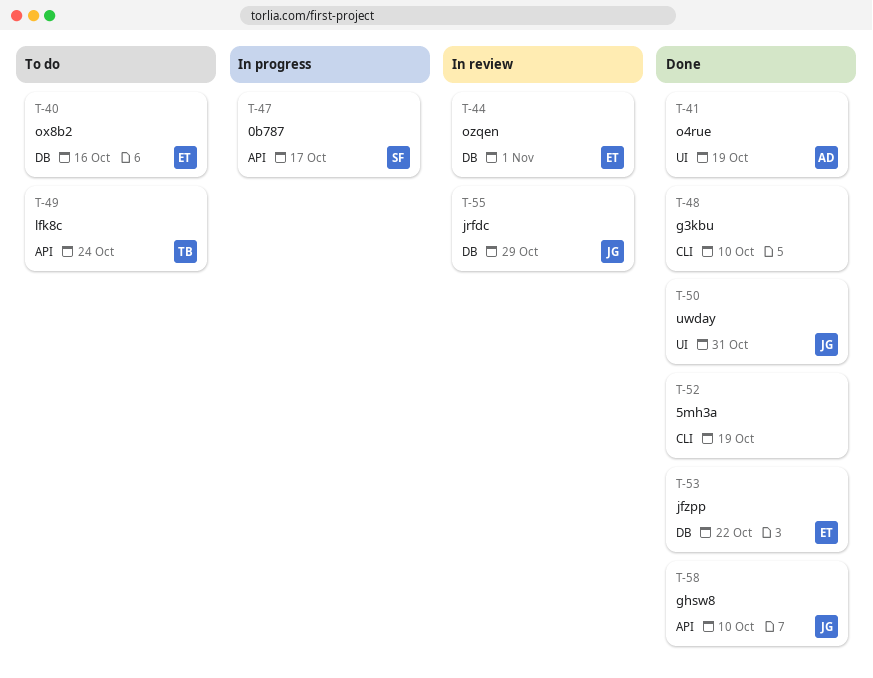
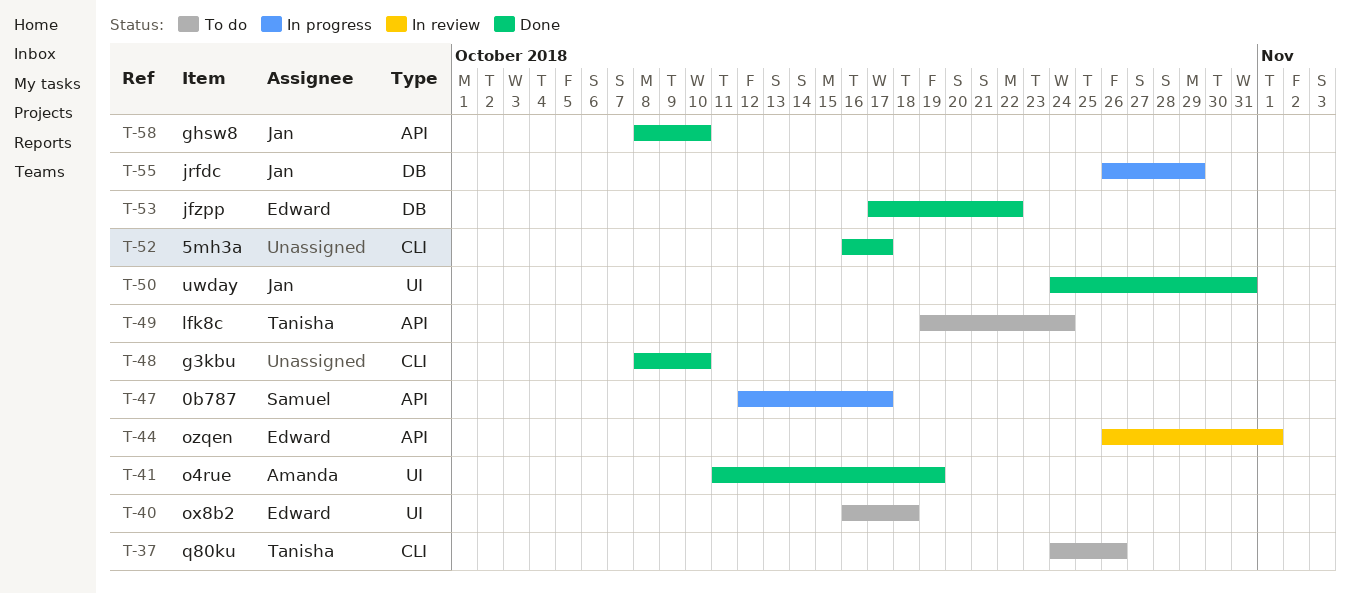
T-37: none -> present
T-40, label: DB -> UI
T-40, due: Oct 16 -> Oct 18
T-44, label: DB -> API
T-52, due: Oct 19 -> Oct 17
T-55, status: In review -> In progress

